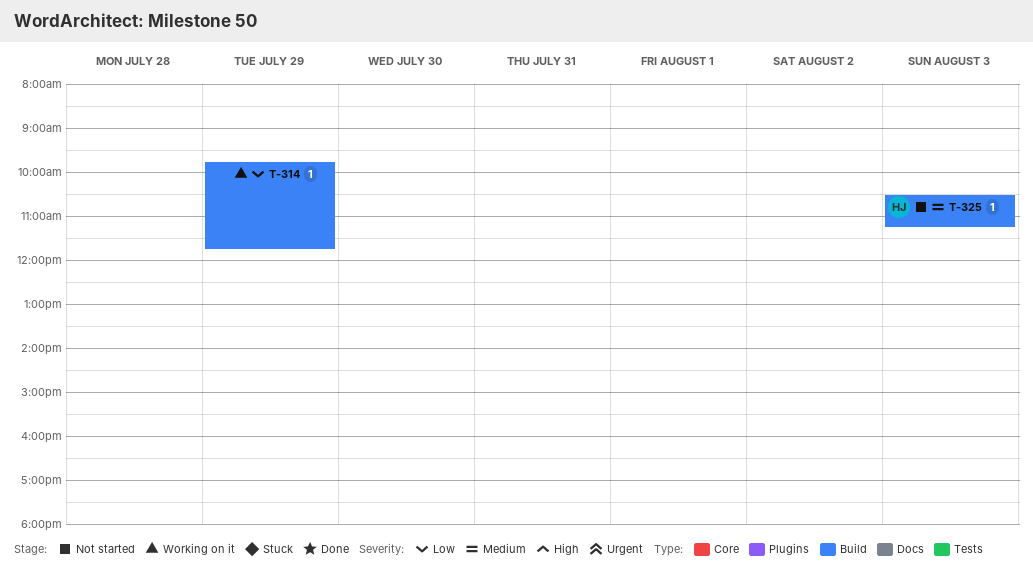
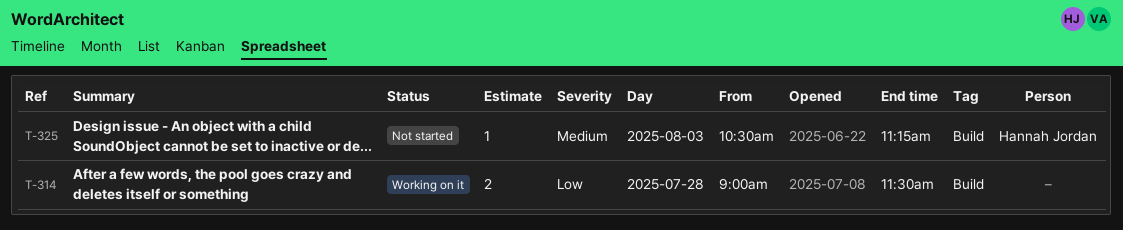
T-314, estimate: 1 -> 2
T-314, day: Jul 29 -> Jul 28
T-314, begins: 09:45 -> 09:00
T-314, ends: 11:45 -> 11:30

